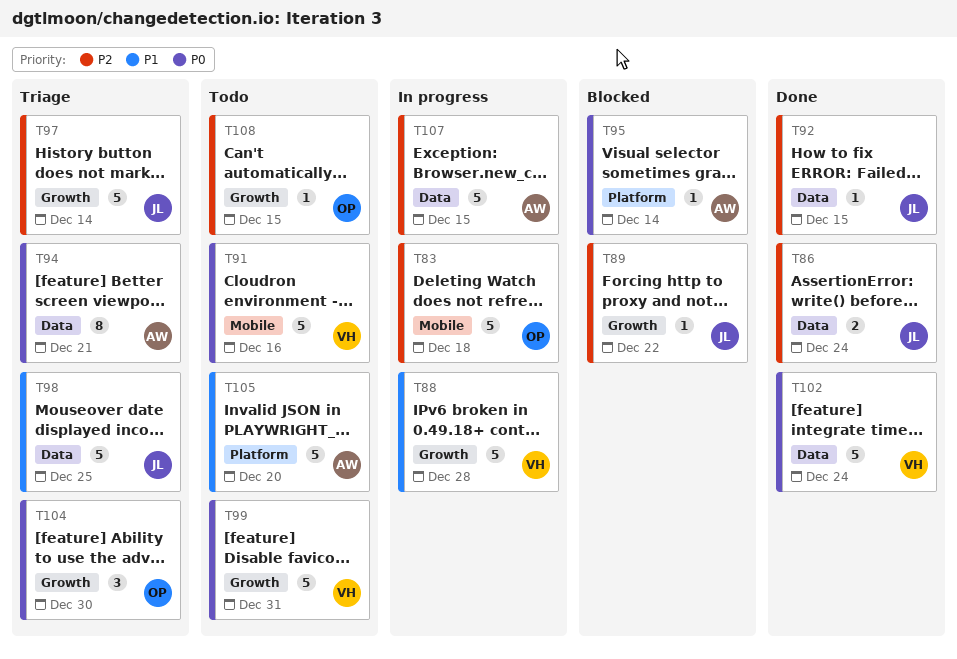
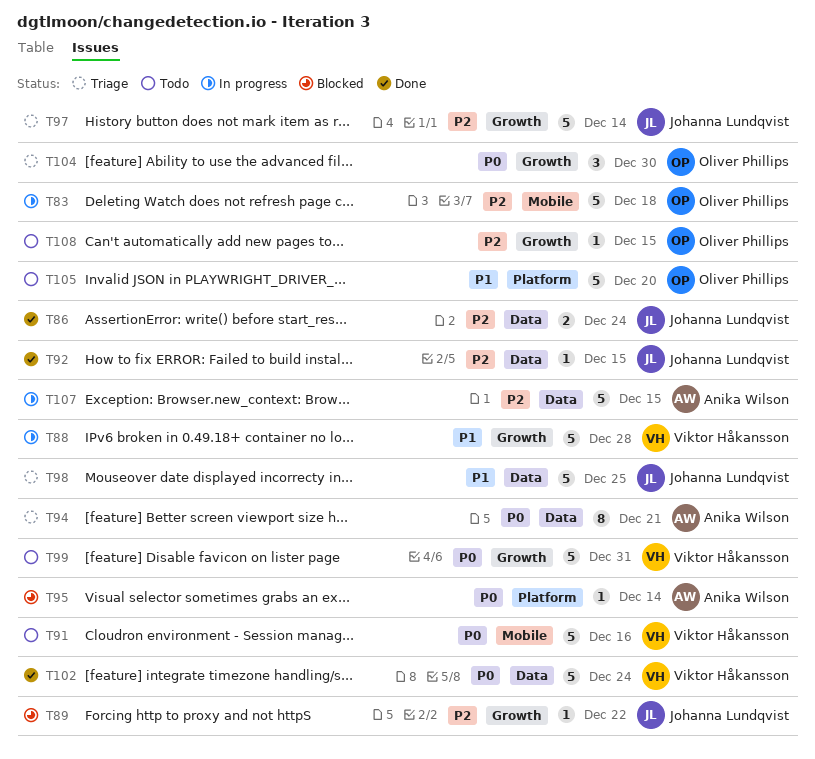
T105, owner: Anika Wilson -> Oliver Phillips

